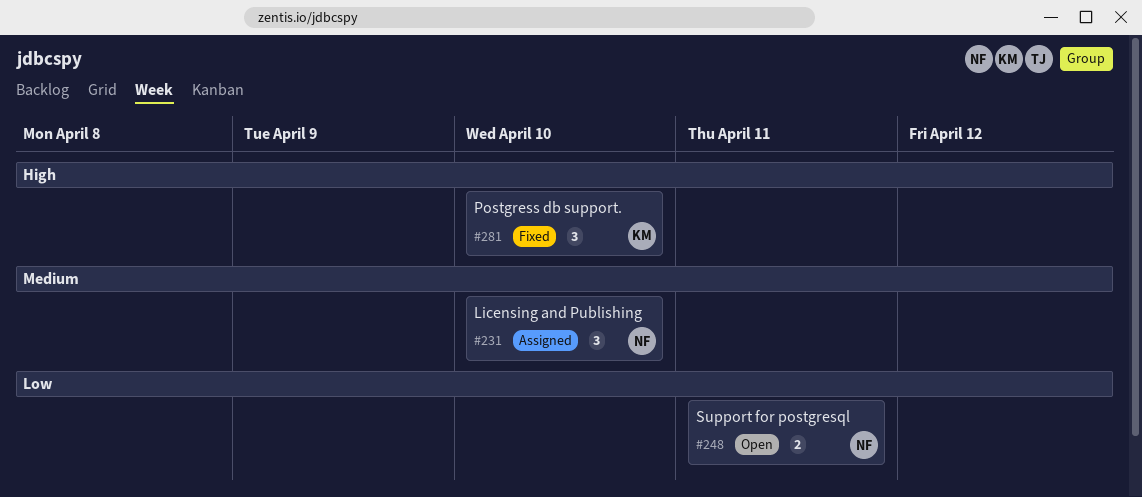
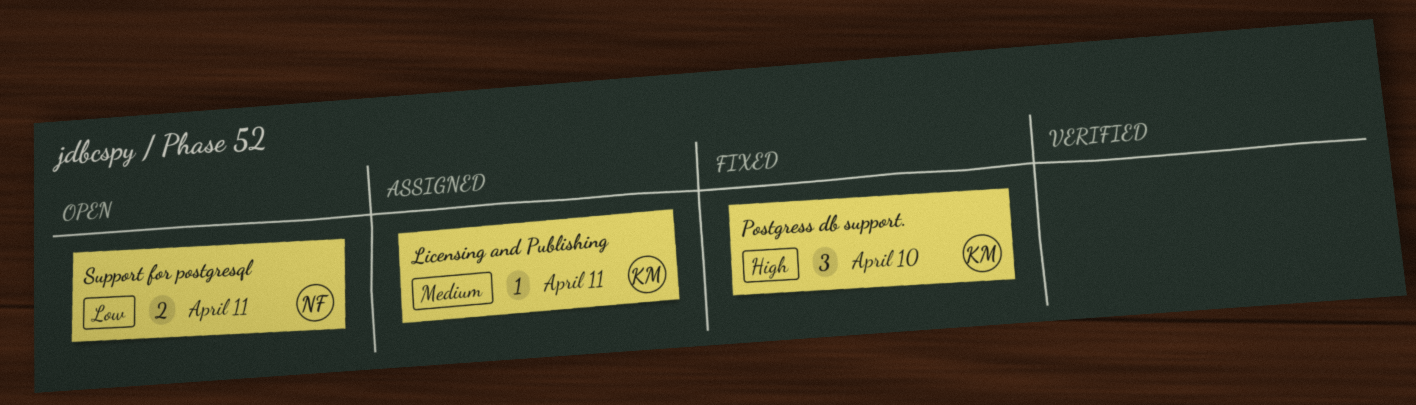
Licensing and Publishing, owner: NF -> KM
Licensing and Publishing, estimate: 3 -> 1
Licensing and Publishing, due: Apr 10 -> Apr 11

